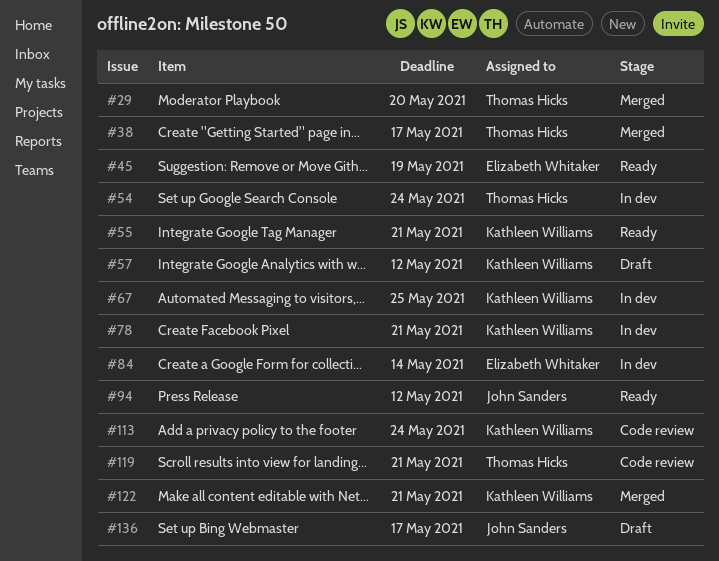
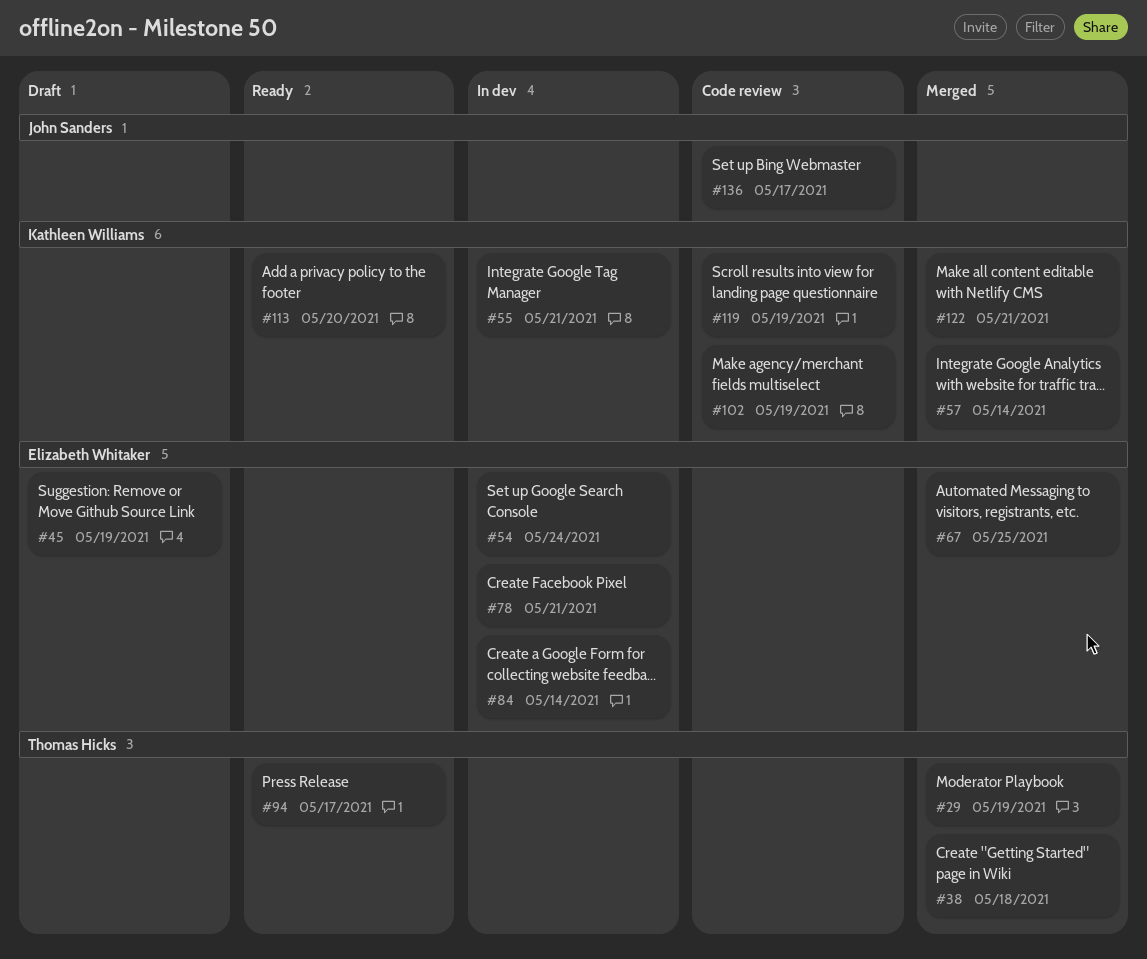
#29, due: May 20 -> May 19
#38, due: May 17 -> May 18
#45, status: Ready -> Draft
#54, owner: Thomas Hicks -> Elizabeth Whitaker
#55, status: Ready -> In dev
#57, status: Draft -> Merged
#57, due: May 12 -> May 14
#67, status: In dev -> Merged
#67, owner: Kathleen Williams -> Elizabeth Whitaker
#78, owner: Kathleen Williams -> Elizabeth Whitaker
#94, owner: John Sanders -> Thomas Hicks
#94, due: May 12 -> May 17
#102: none -> present
#113, status: Code review -> Ready
#113, due: May 24 -> May 20
#119, owner: Thomas Hicks -> Kathleen Williams
#119, due: May 21 -> May 19
#136, status: Draft -> Code review

